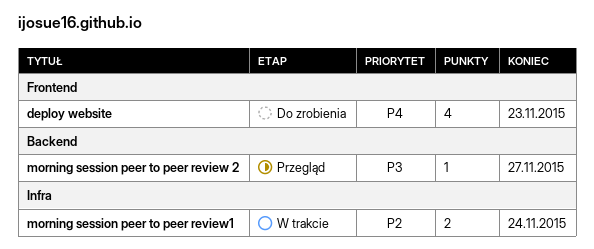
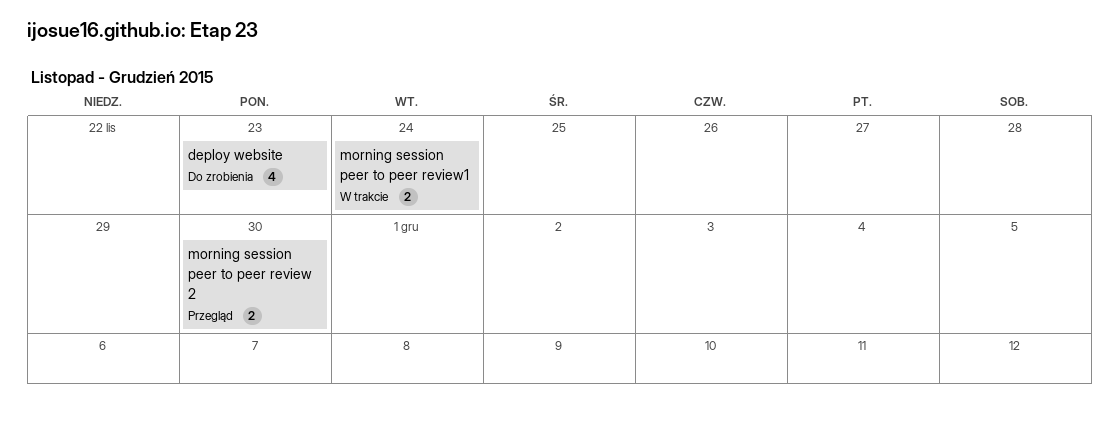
morning session peer to peer review 2, estimate: 1 -> 2
morning session peer to peer review 2, due: Nov 27 -> Nov 30

